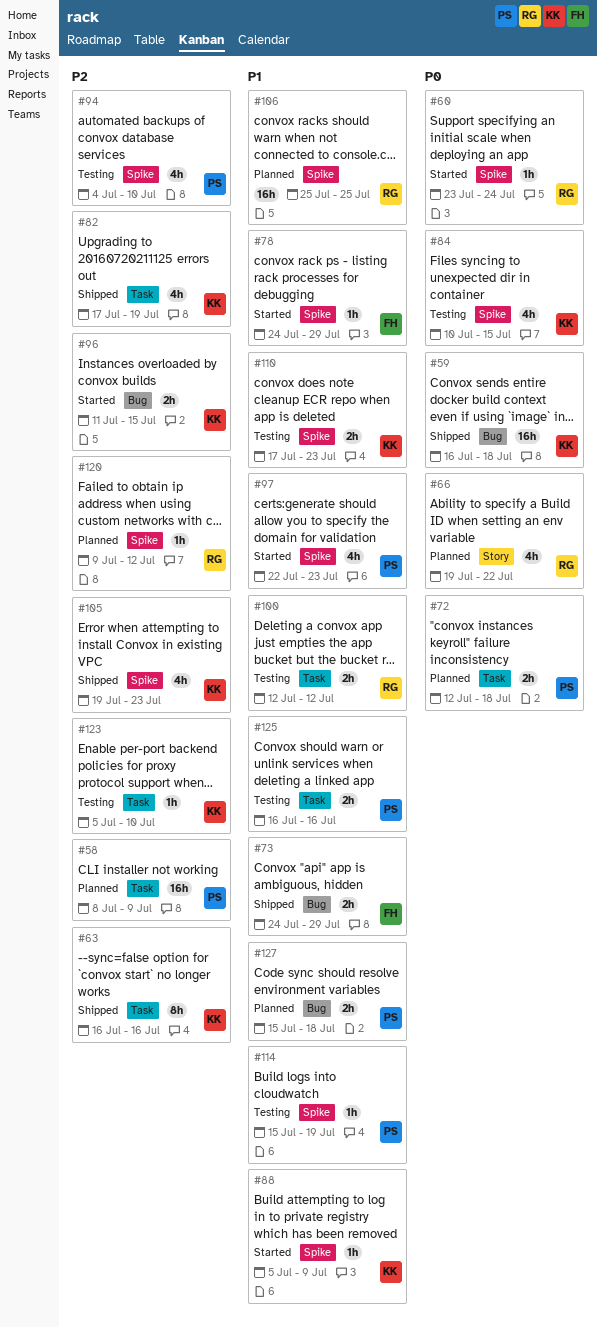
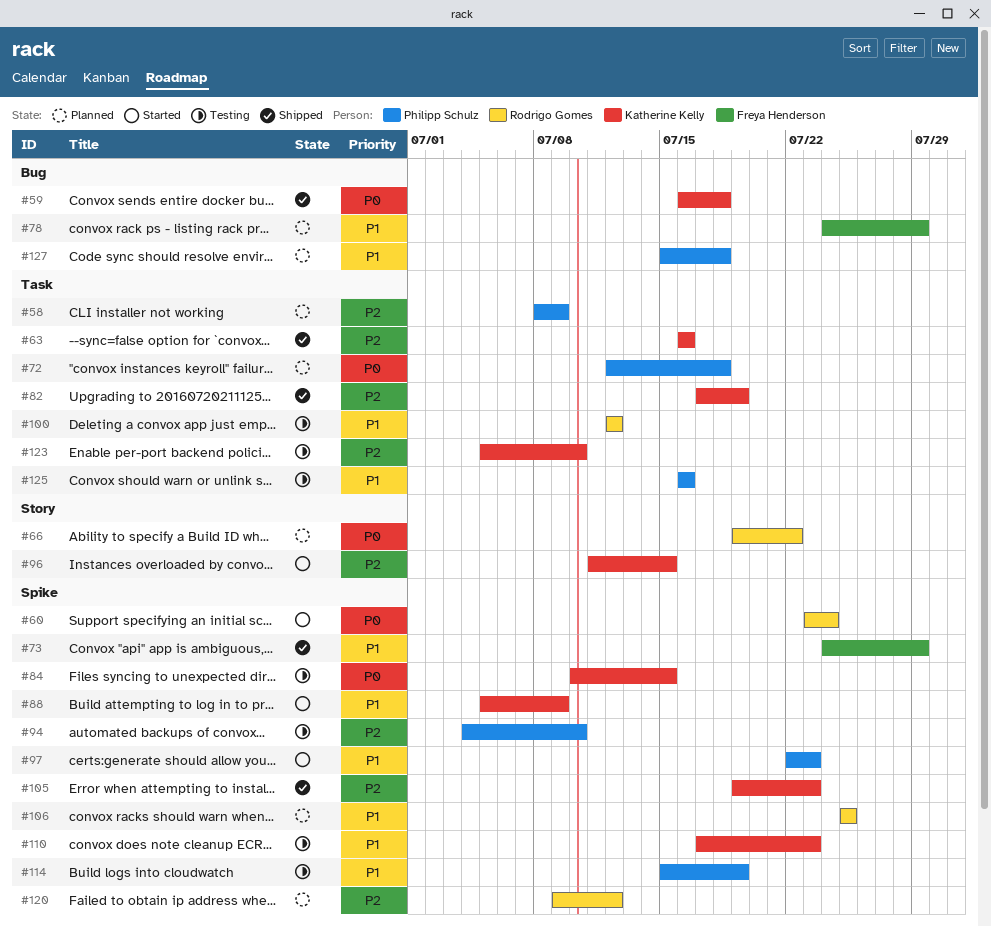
#73, label: Bug -> Spike
#78, status: Started -> Planned
#78, label: Spike -> Bug
#96, label: Bug -> Story

